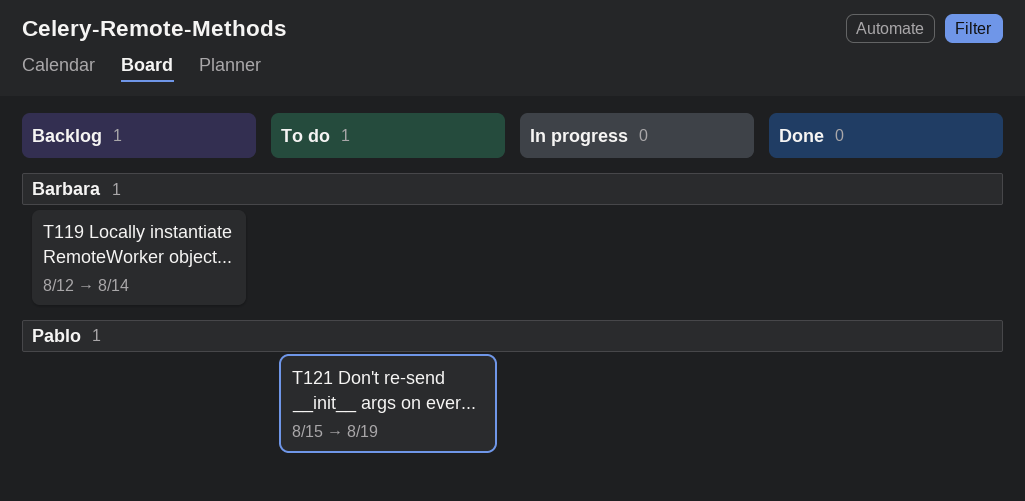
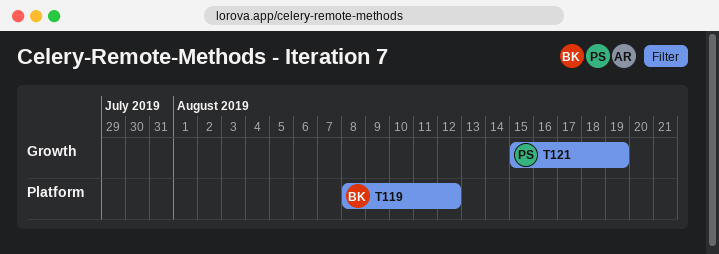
T119, start: Aug 12 -> Aug 8
T119, due: Aug 14 -> Aug 12

